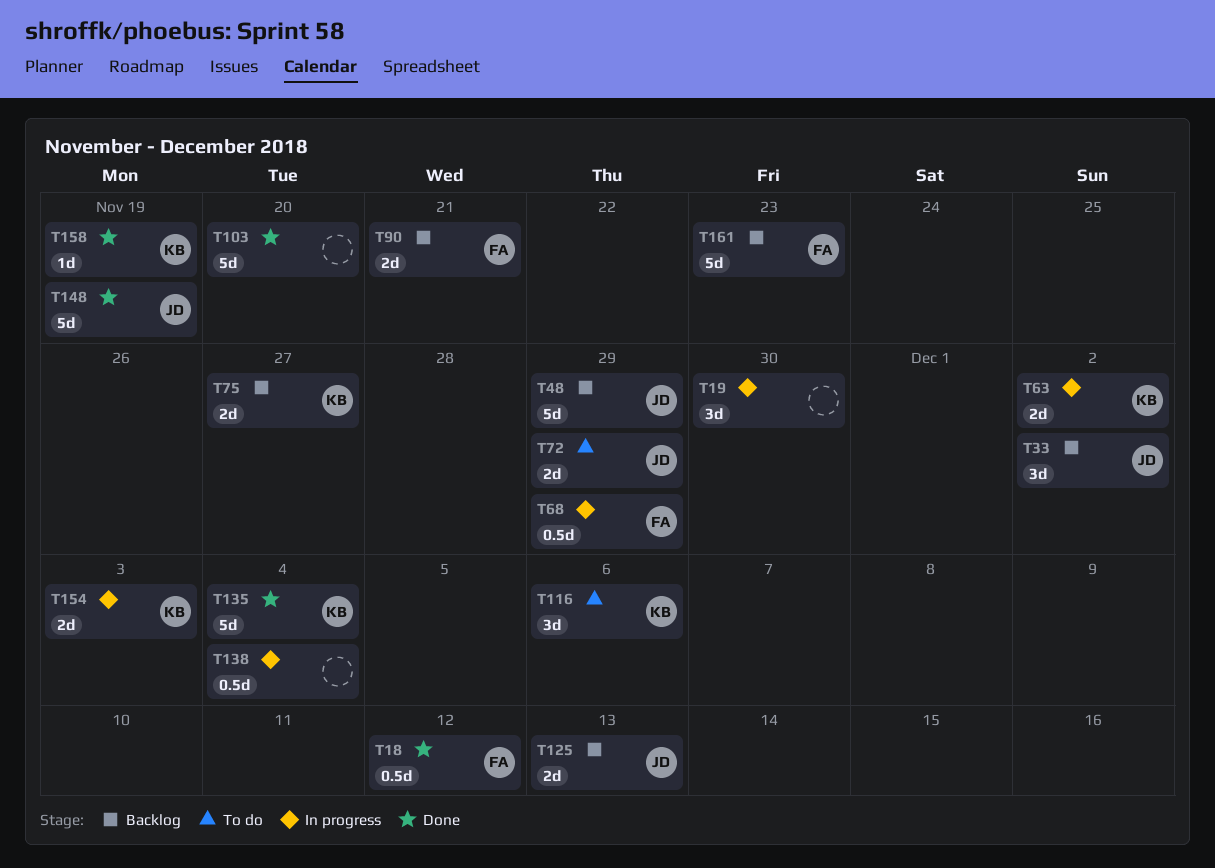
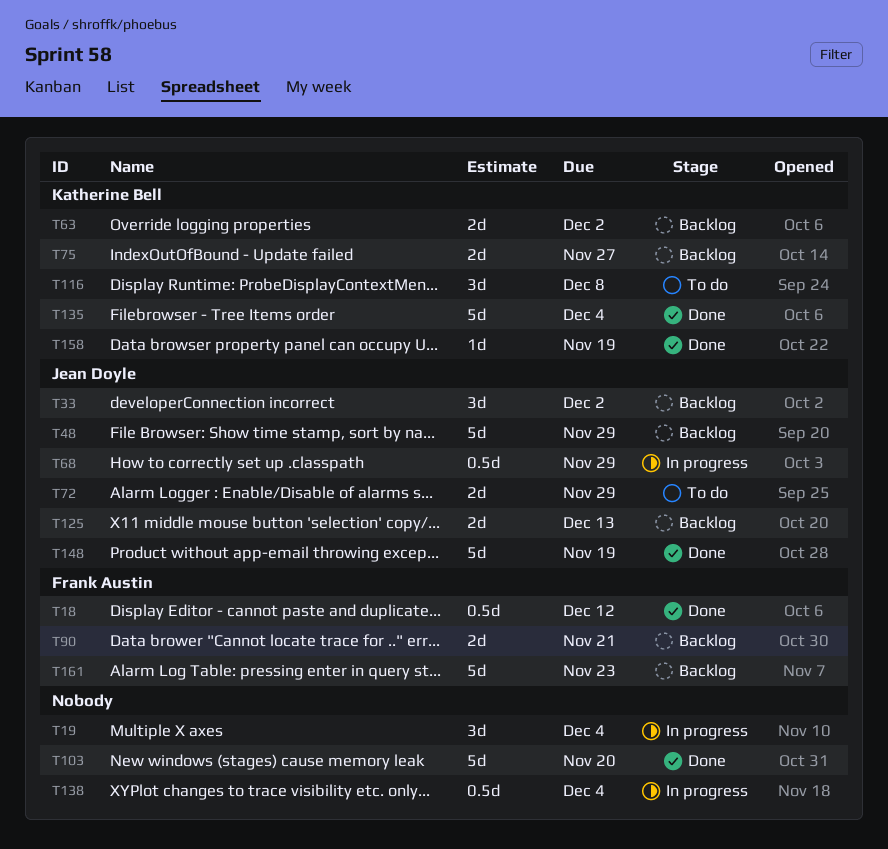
T19, due: Nov 30 -> Dec 4
T63, status: In progress -> Backlog
T68, owner: Frank Austin -> Jean Doyle
T116, due: Dec 6 -> Dec 8
T154: present -> none

